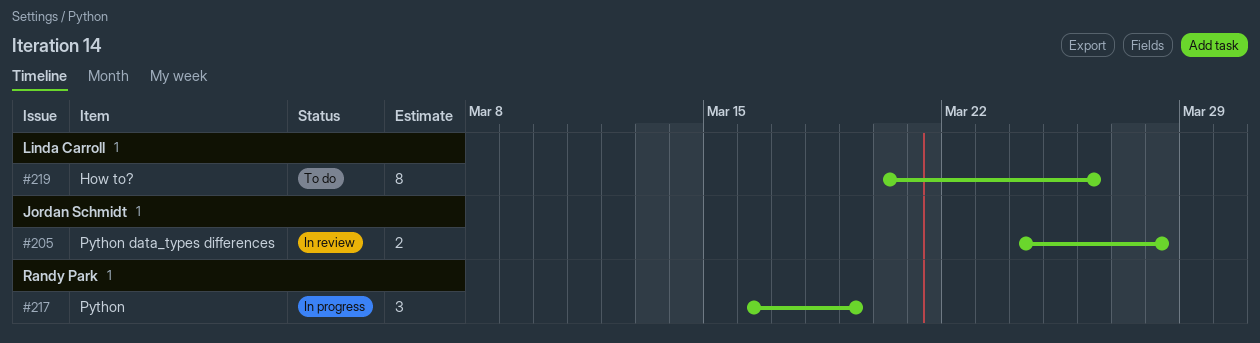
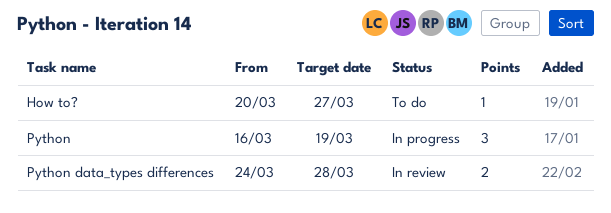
How to?, estimate: 8 -> 1
How to?, due: Mar 26 -> Mar 27

